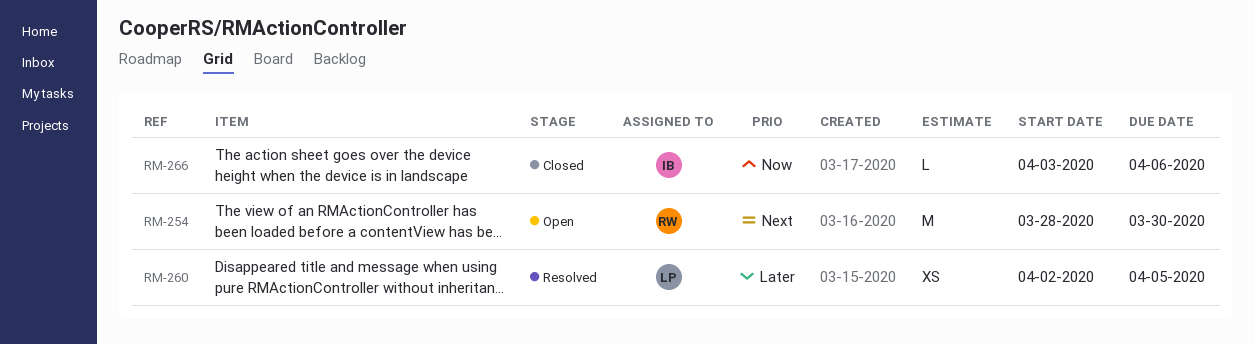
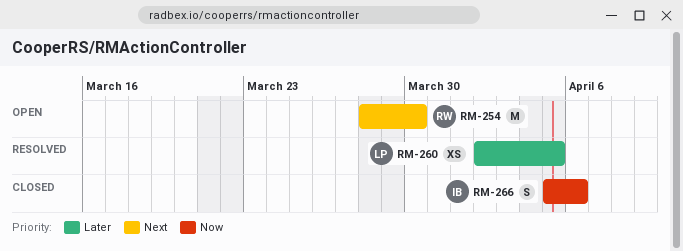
RM-266, estimate: L -> S
RM-266, start: Apr 3 -> Apr 5

